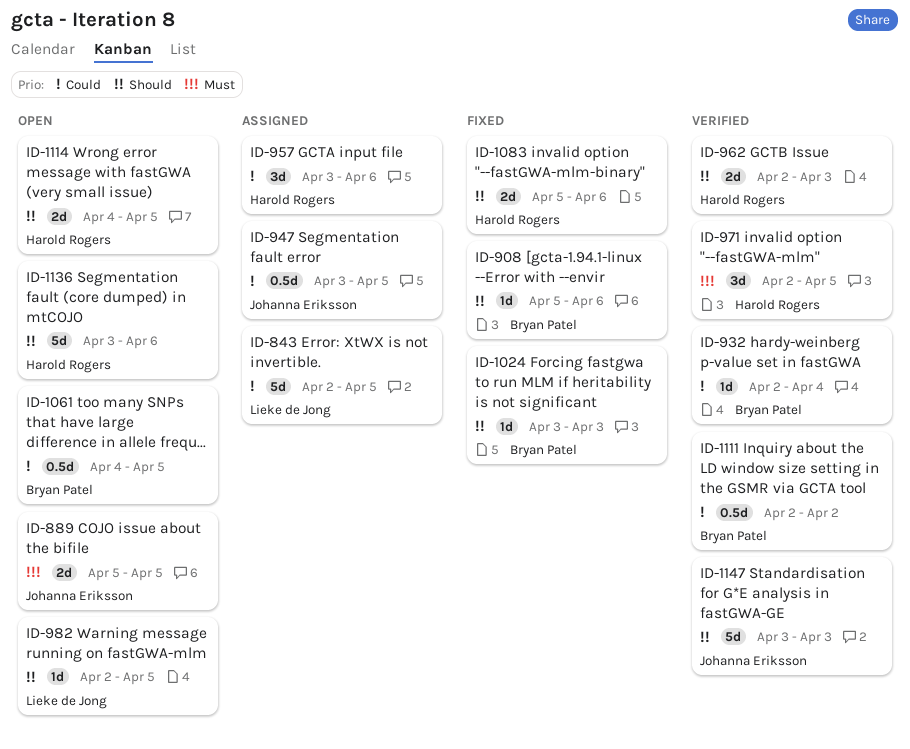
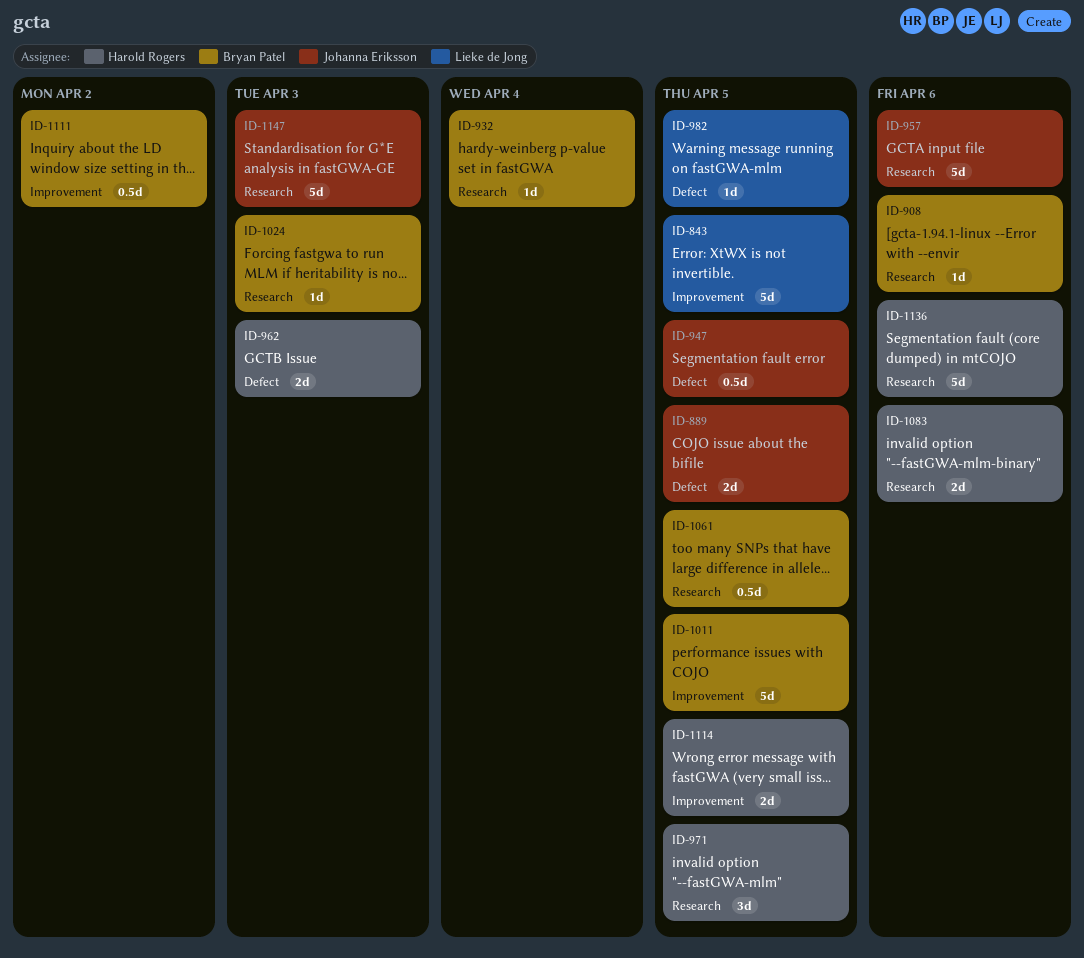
ID-957, owner: Harold Rogers -> Johanna Eriksson
ID-957, estimate: 3d -> 5d
ID-1011: none -> present

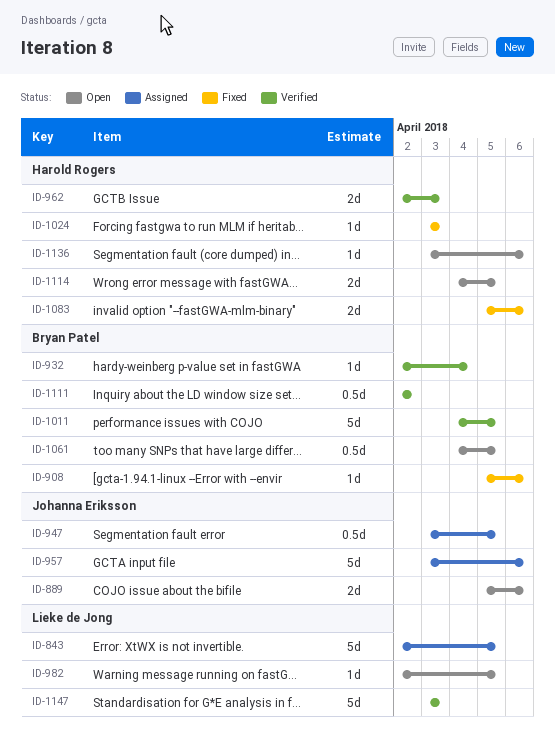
ID-889, due: Apr 5 -> Apr 6
ID-971: present -> none
ID-1024, owner: Bryan Patel -> Harold Rogers
ID-1136, estimate: 5d -> 1d
ID-1147, owner: Johanna Eriksson -> Lieke de Jong

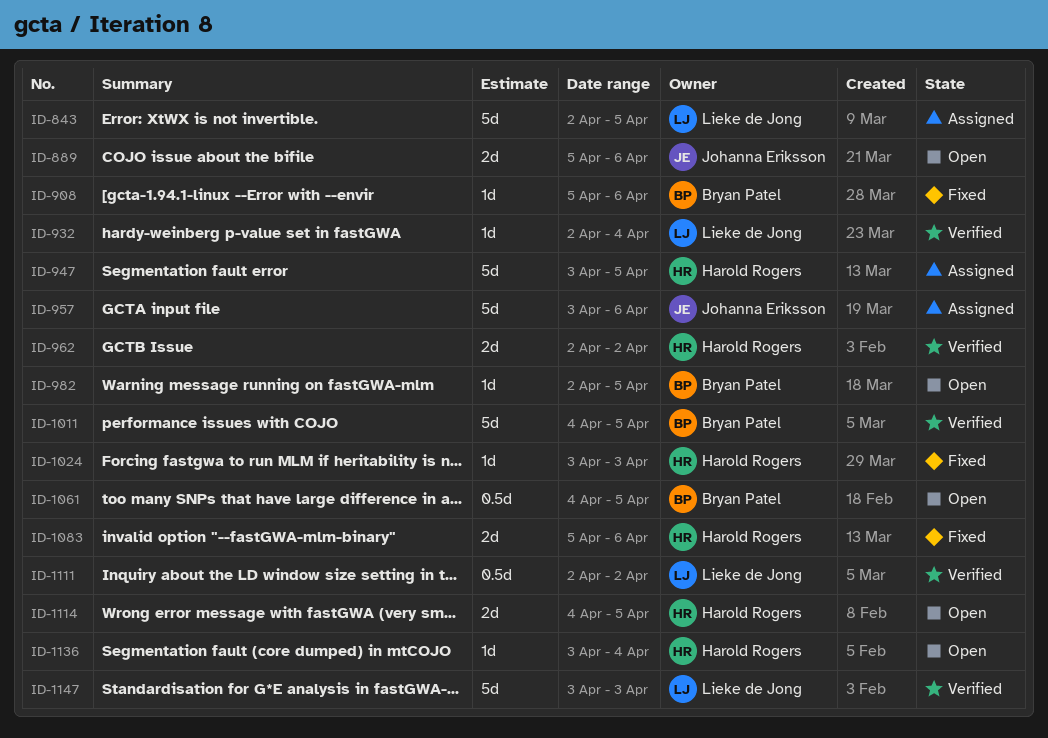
ID-932, owner: Bryan Patel -> Lieke de Jong
ID-947, owner: Johanna Eriksson -> Harold Rogers
ID-947, estimate: 0.5d -> 5d
ID-962, due: Apr 3 -> Apr 2
ID-982, owner: Lieke de Jong -> Bryan Patel
ID-1111, owner: Bryan Patel -> Lieke de Jong
ID-1136, due: Apr 6 -> Apr 4

